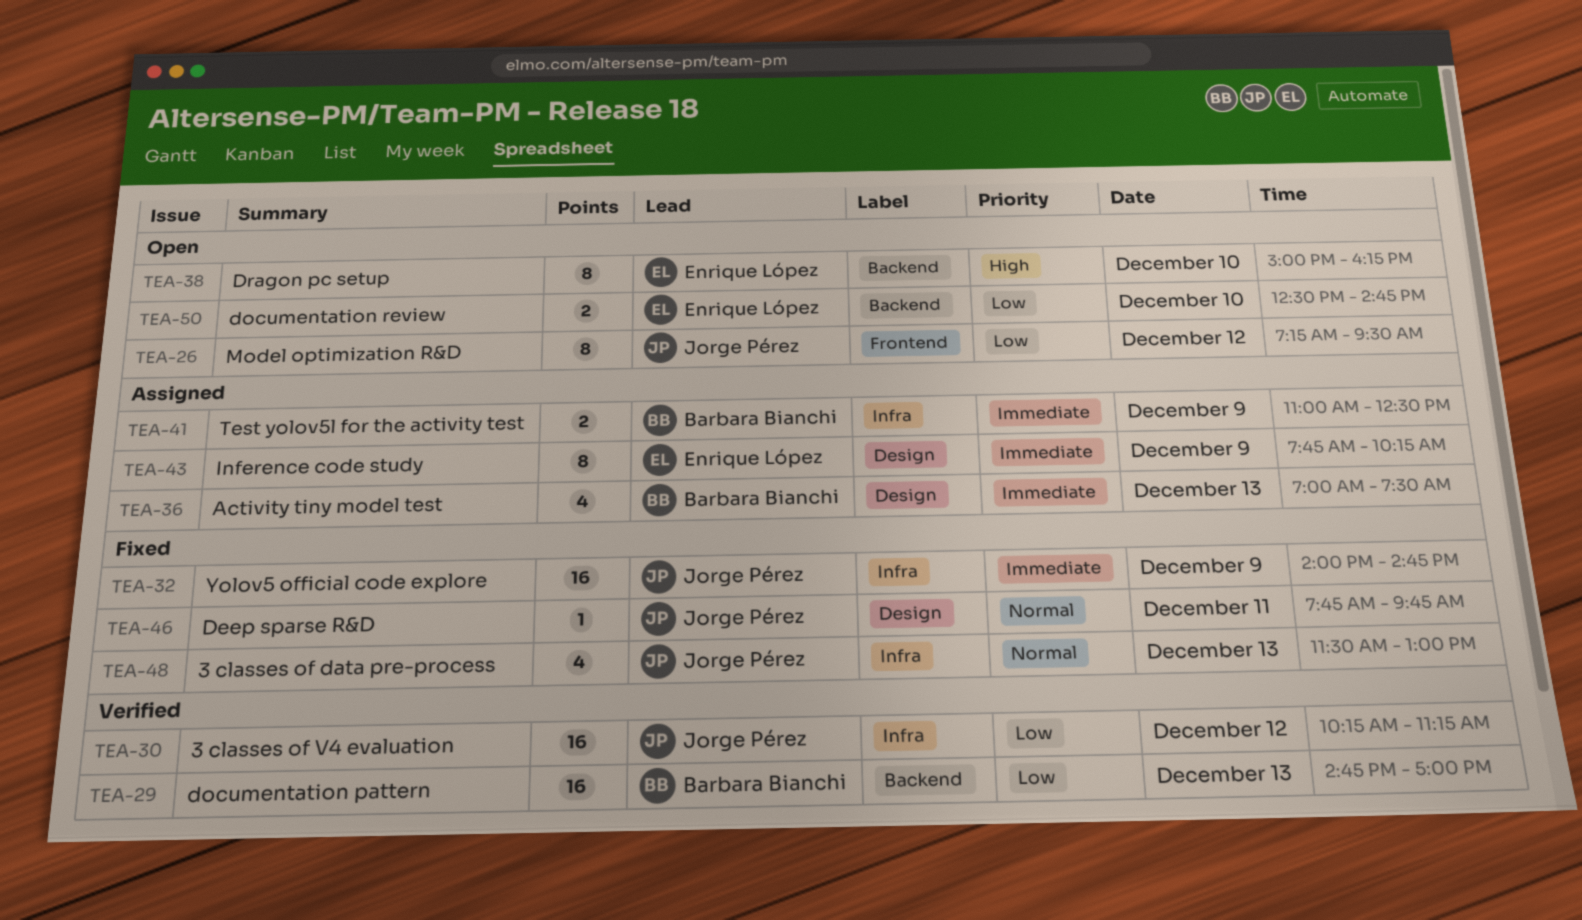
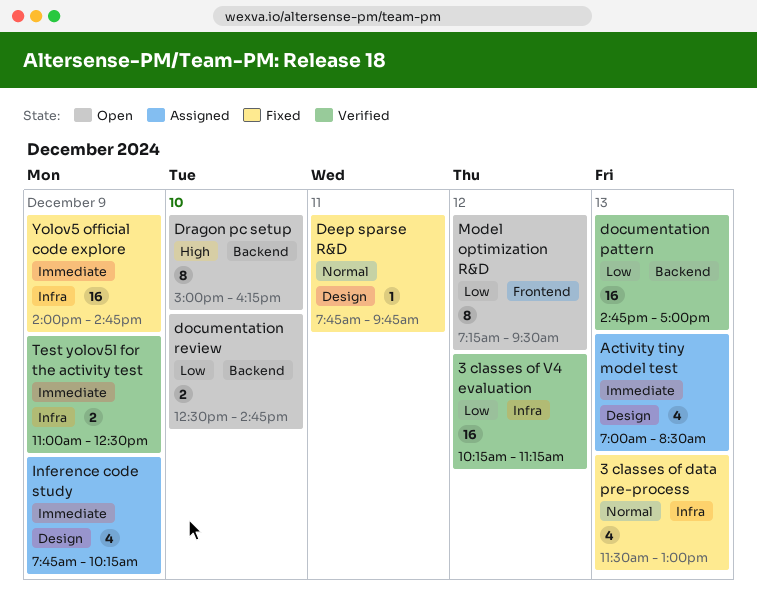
Activity tiny model test, ends: 07:30 -> 08:30
Inference code study, estimate: 8 -> 4
Test yolov5l for the activity test, status: Assigned -> Verified

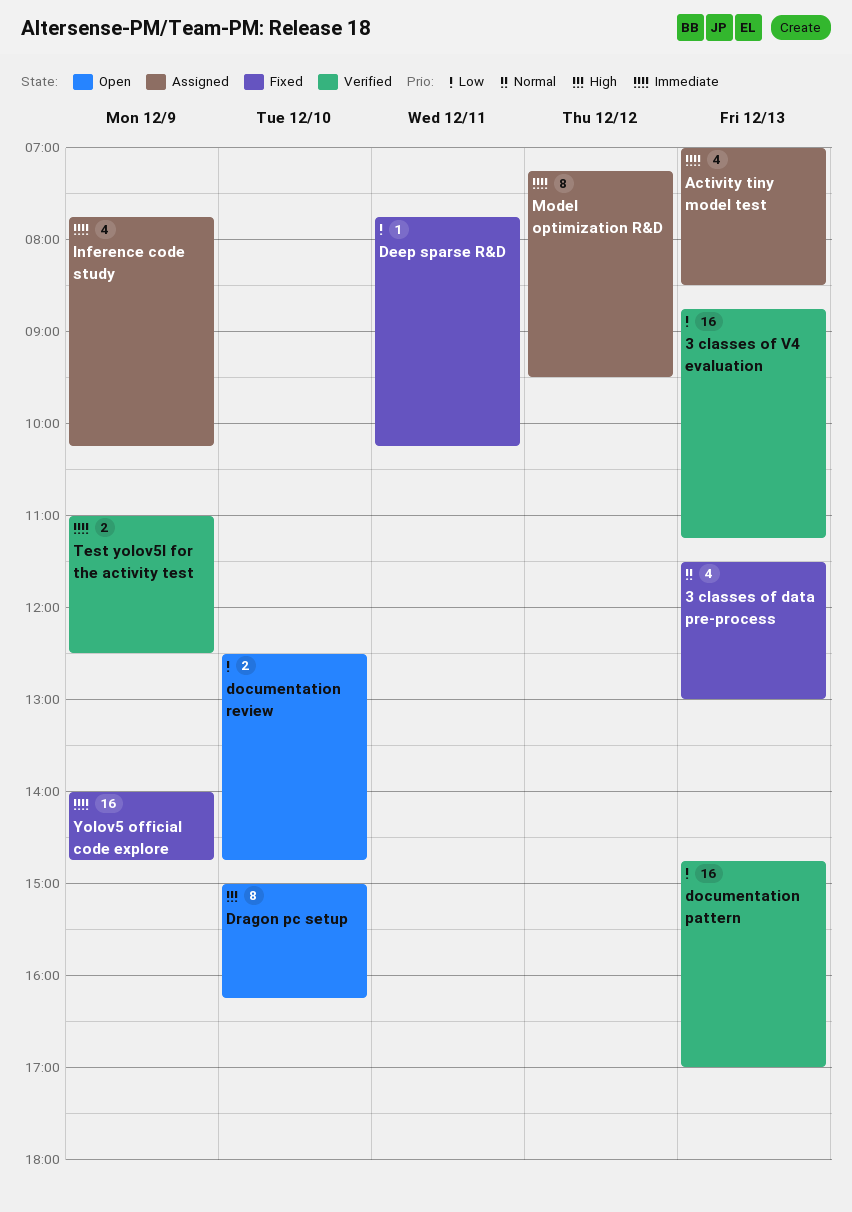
3 classes of V4 evaluation, day: Dec 12 -> Dec 13
3 classes of V4 evaluation, begins: 10:15 -> 08:45
Deep sparse R&D, priority: Normal -> Low
Deep sparse R&D, ends: 09:45 -> 10:15
Model optimization R&D, status: Open -> Assigned
Model optimization R&D, priority: Low -> Immediate

